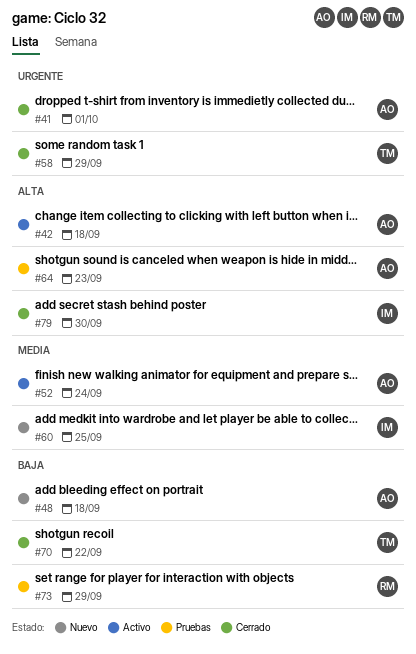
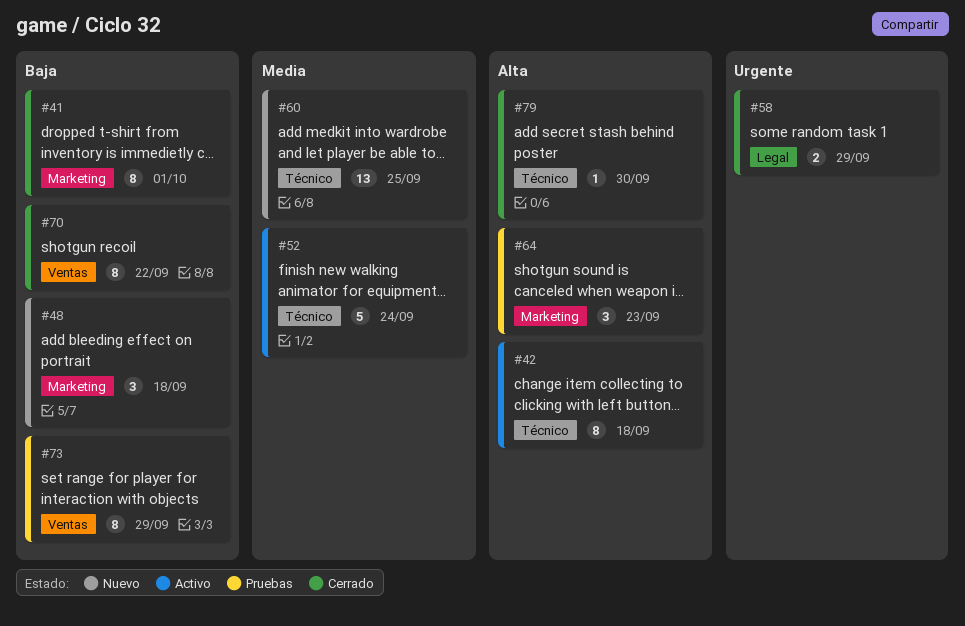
#41, priority: Urgente -> Baja

